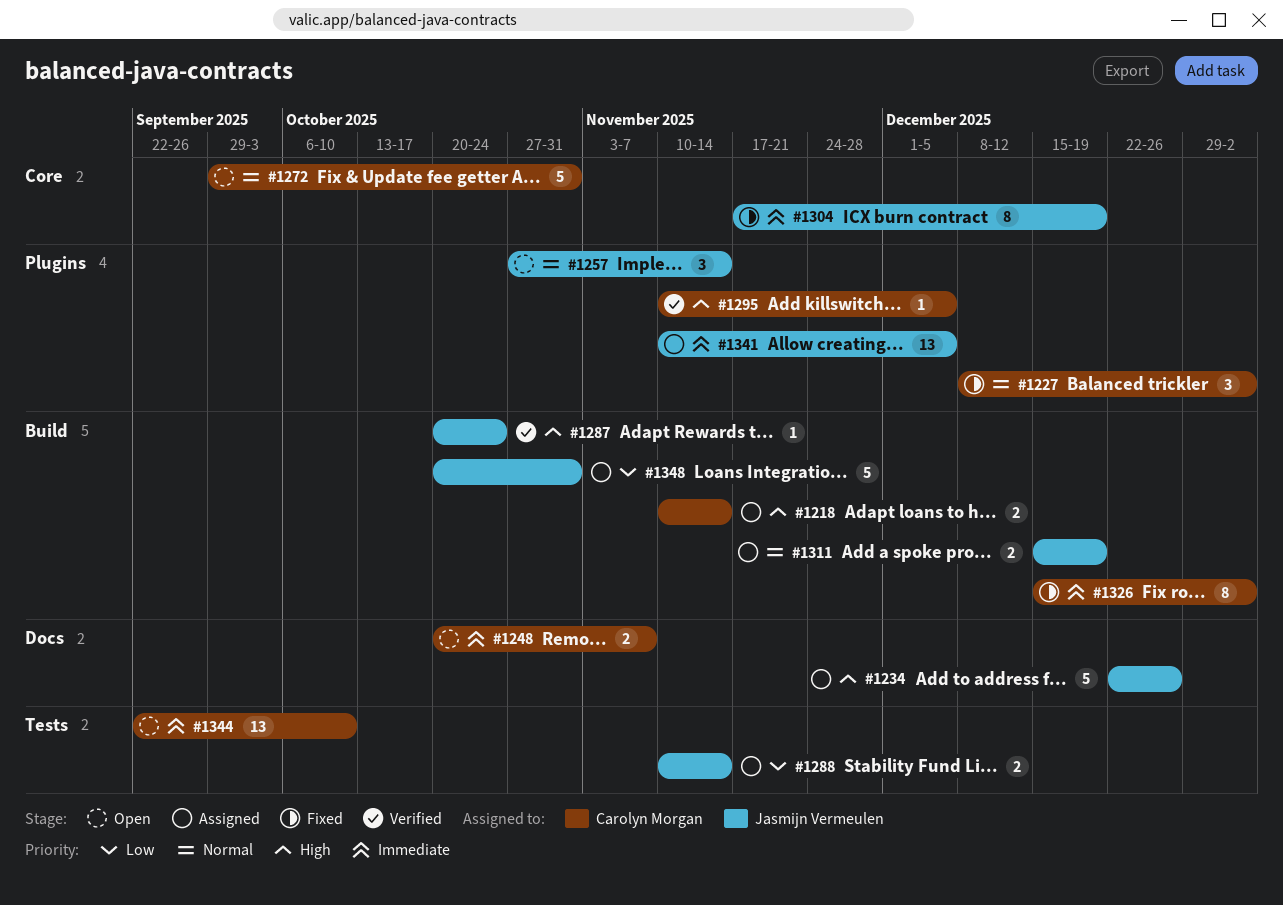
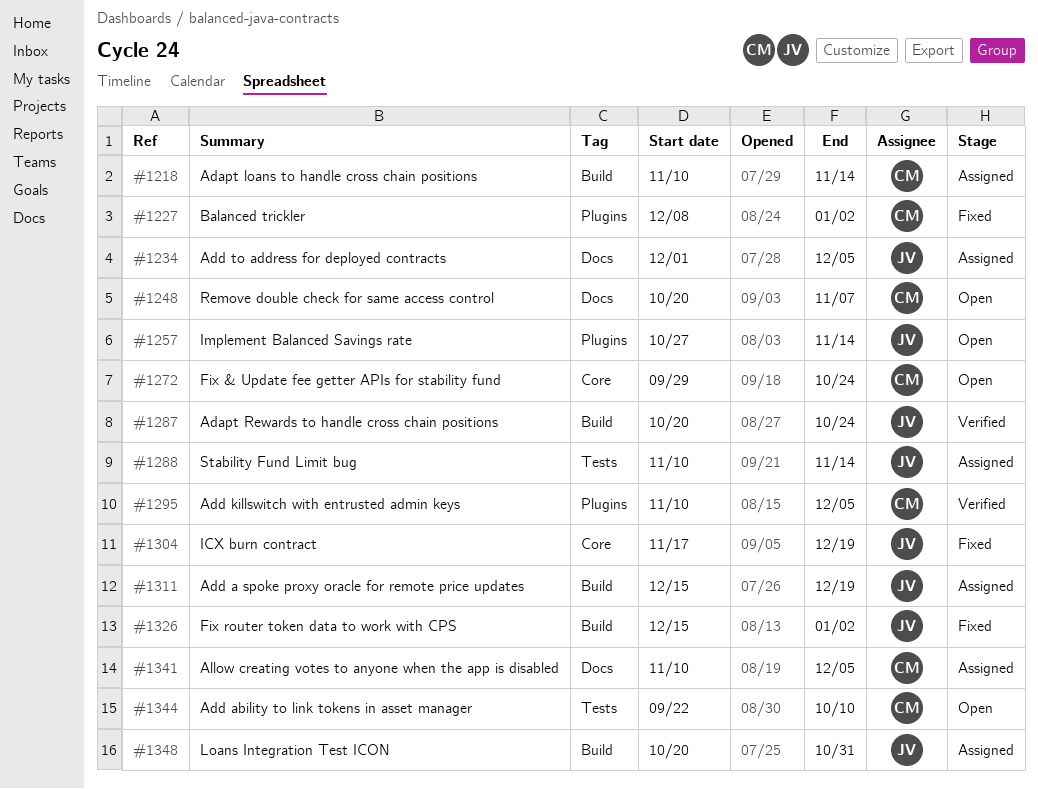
#1234, start: Dec 22 -> Dec 1
#1234, due: Dec 26 -> Dec 5
#1272, due: Oct 31 -> Oct 24
#1326, owner: Carolyn Morgan -> Jasmijn Vermeulen
#1341, owner: Jasmijn Vermeulen -> Carolyn Morgan
#1341, label: Plugins -> Docs

